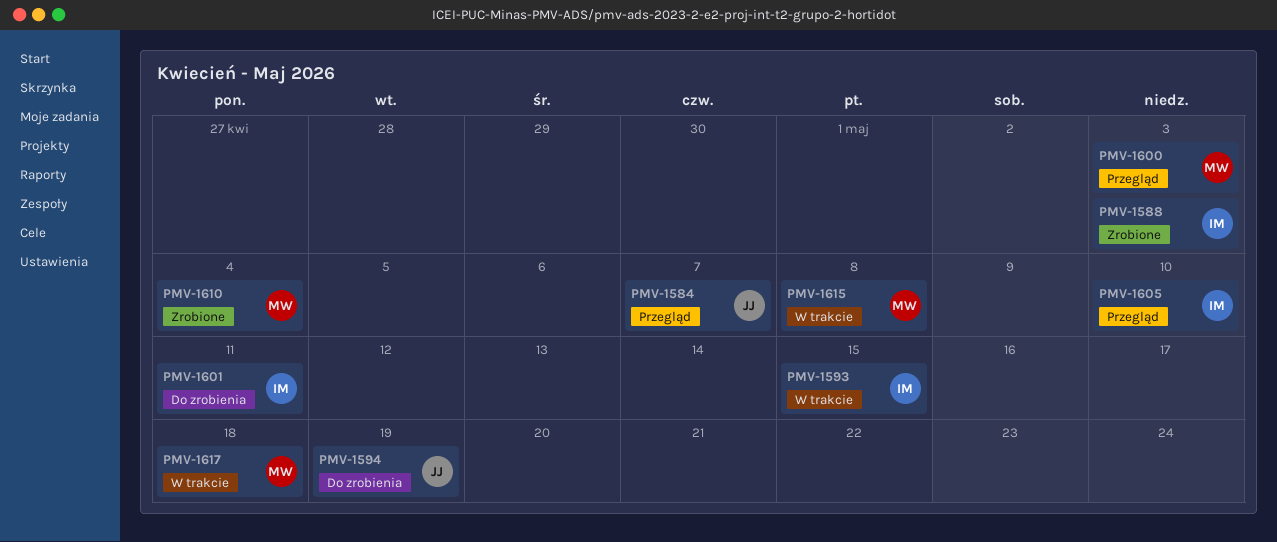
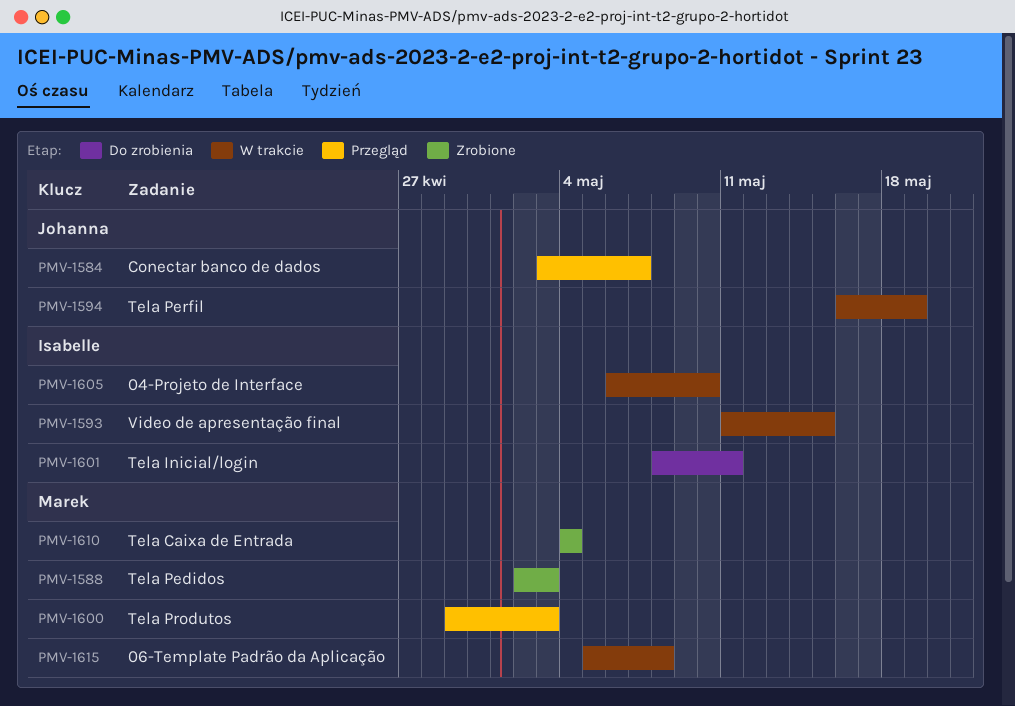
PMV-1588, owner: Isabelle -> Marek
PMV-1594, status: Do zrobienia -> W trakcie
PMV-1605, status: Przegląd -> W trakcie
PMV-1617: present -> none

